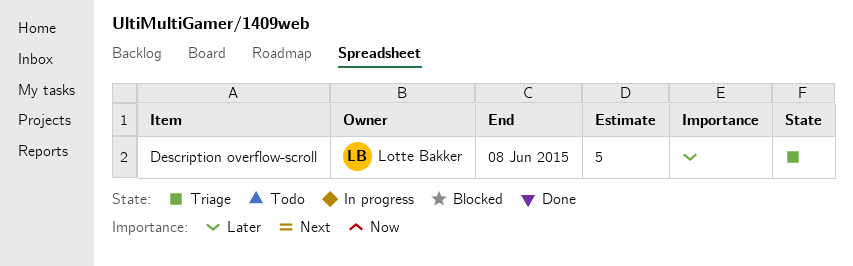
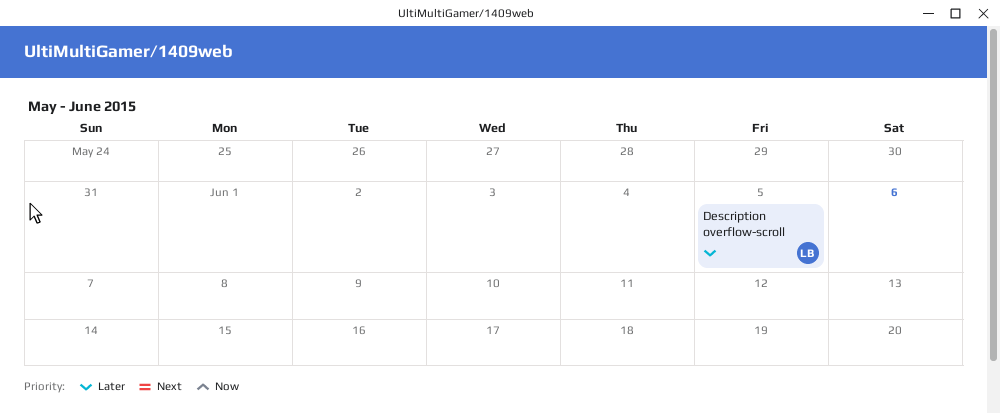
Description overflow-scroll, due: Jun 8 -> Jun 5

